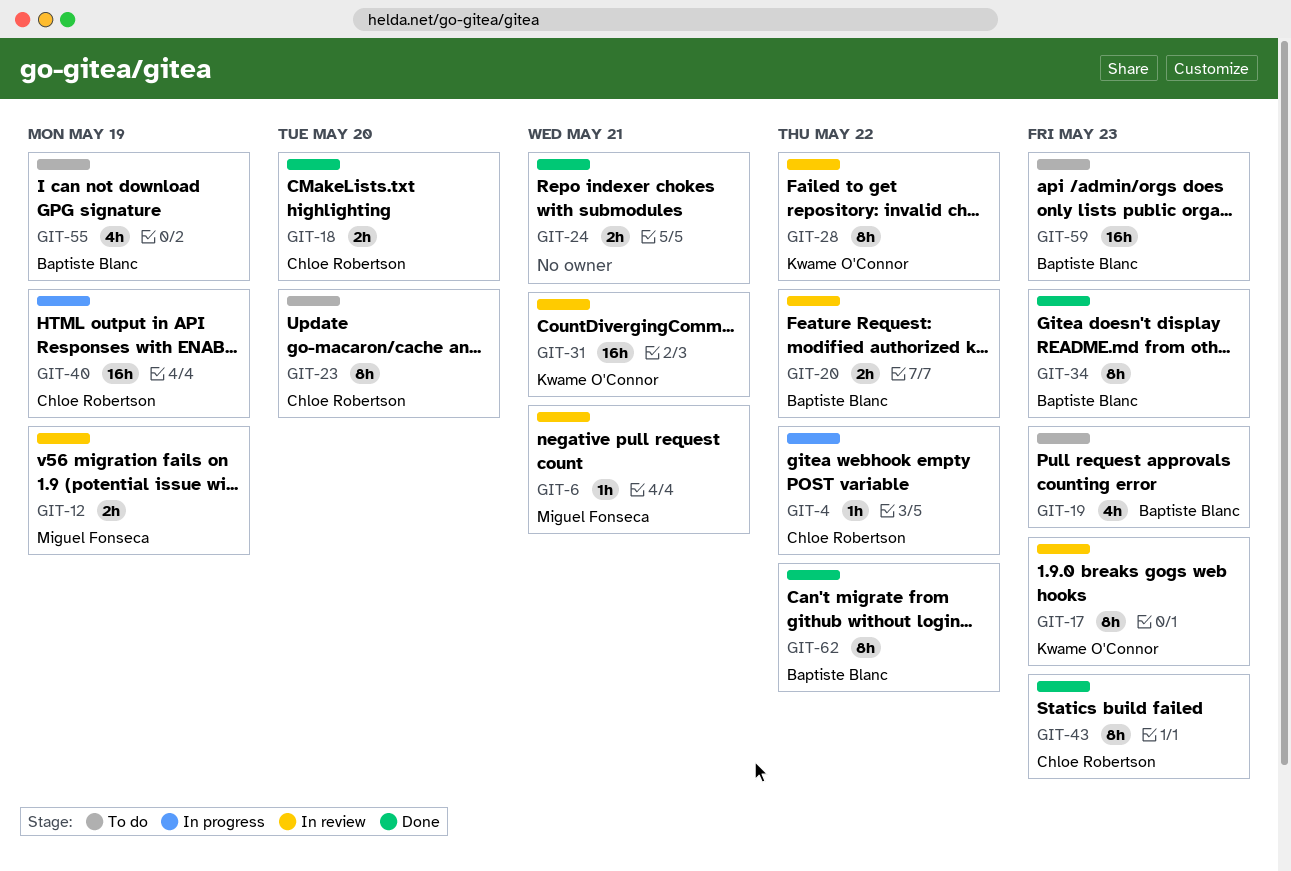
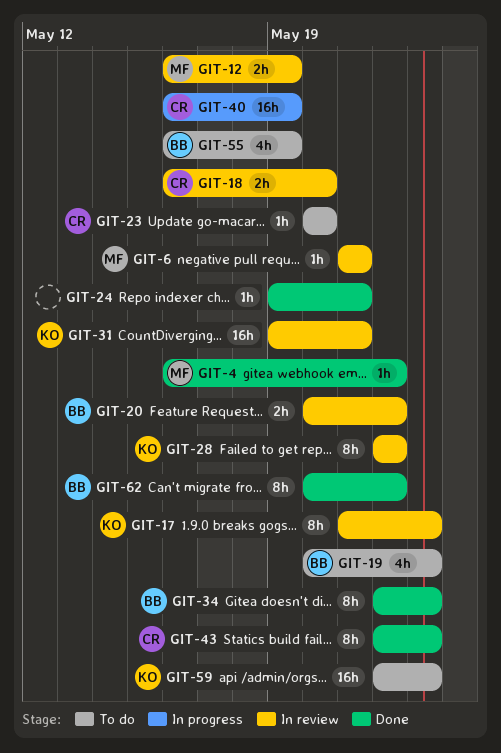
GIT-4, status: In progress -> Done
GIT-4, owner: Chloe Robertson -> Miguel Fonseca
GIT-18, status: Done -> In review
GIT-23, estimate: 8h -> 1h
GIT-24, estimate: 2h -> 1h
GIT-59, owner: Baptiste Blanc -> Kwame O'Connor

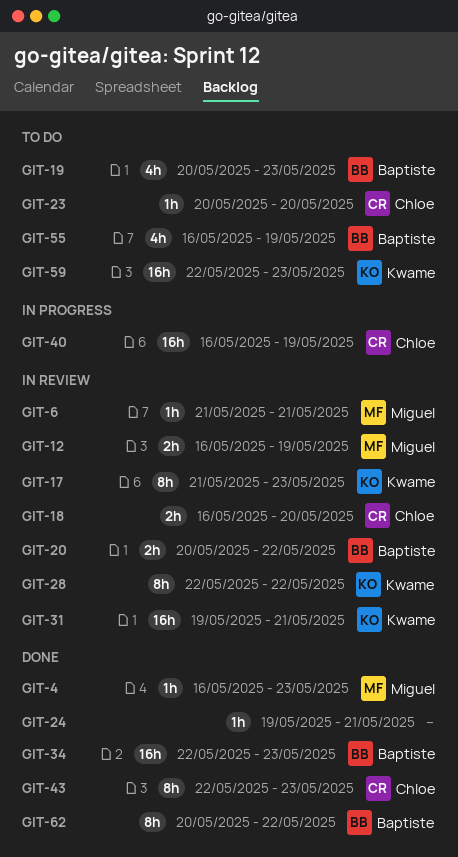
GIT-4, due: May 22 -> May 23
GIT-34, estimate: 8h -> 16h

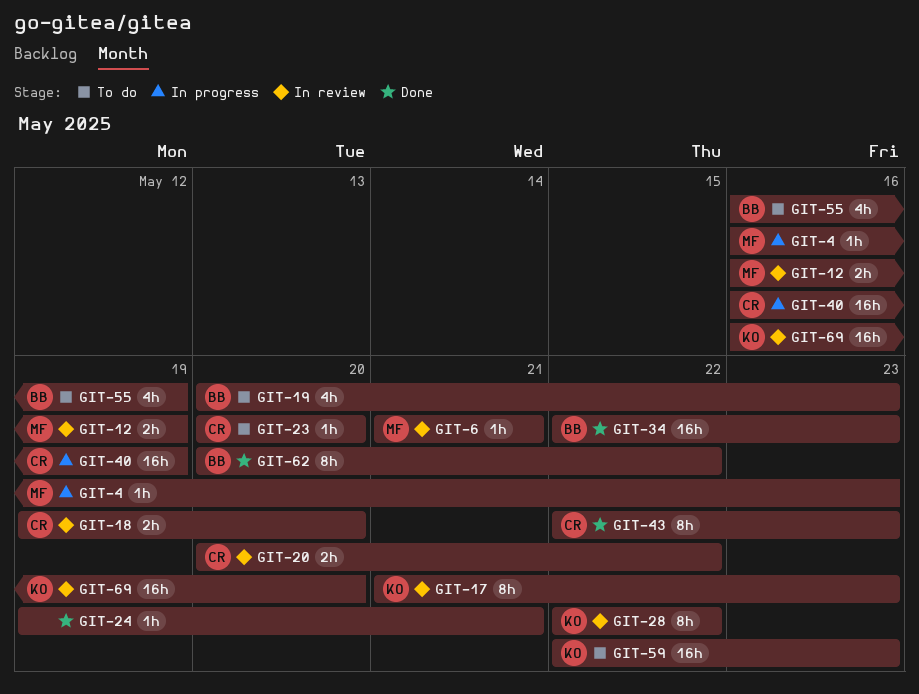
GIT-4, status: Done -> In progress
GIT-18, start: May 16 -> May 19
GIT-20, owner: Baptiste -> Chloe
GIT-31: present -> none
GIT-69: none -> present

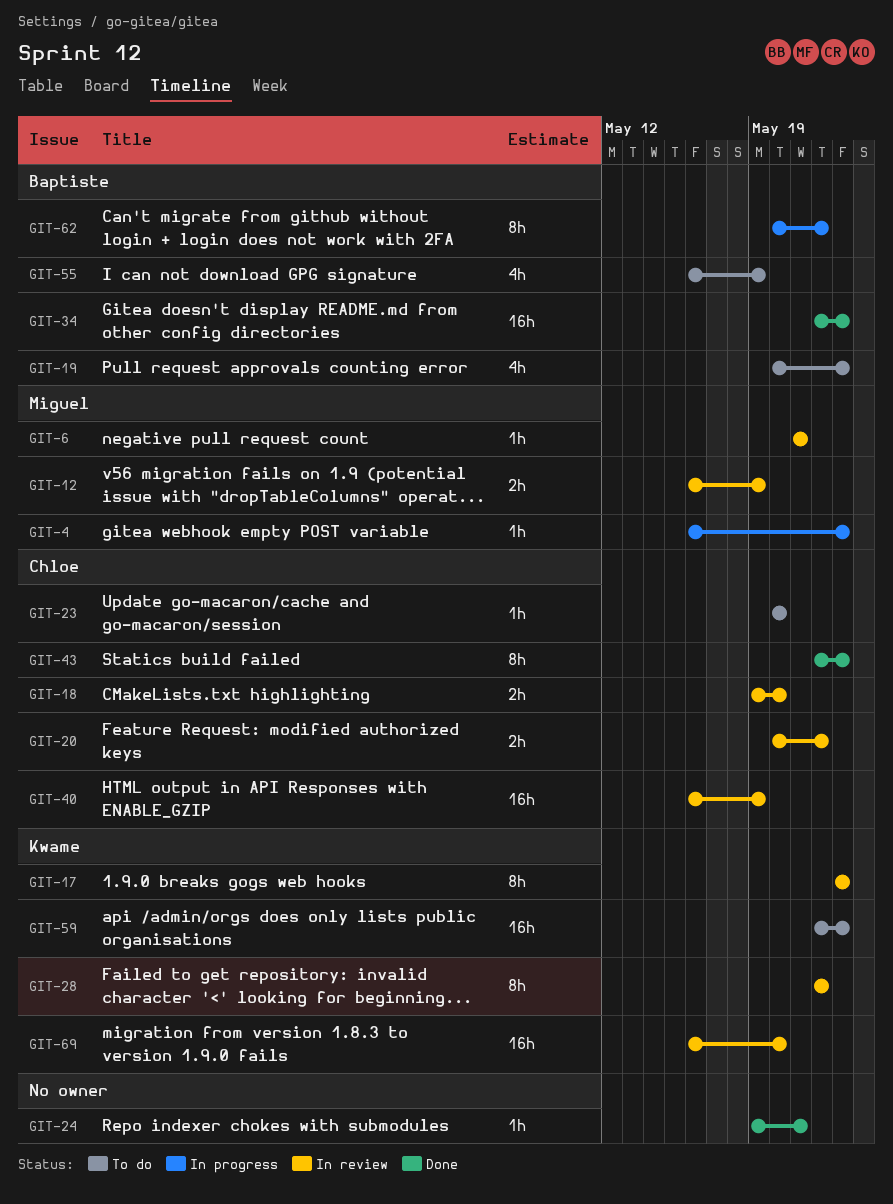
GIT-17, start: May 21 -> May 23
GIT-40, status: In progress -> In review
GIT-62, status: Done -> In progress

